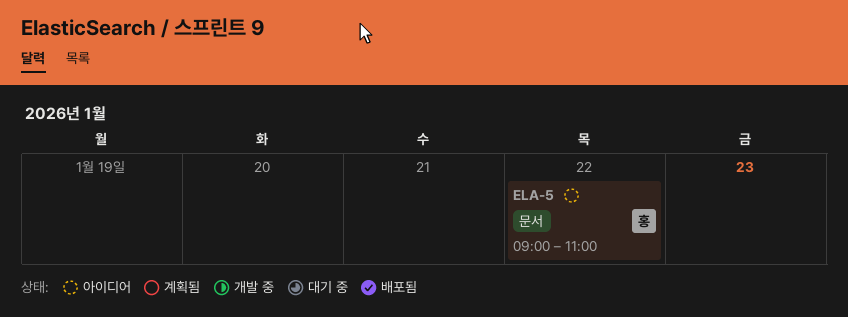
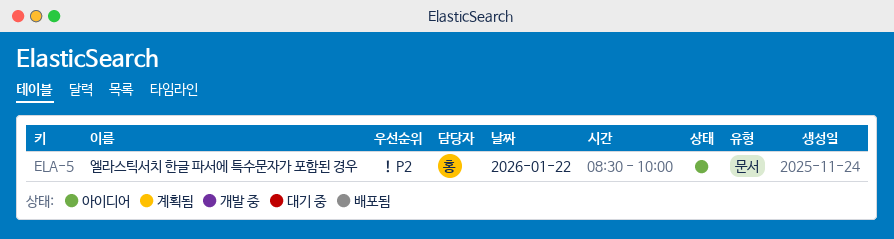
ELA-5, begins: 09:00 -> 08:30
ELA-5, ends: 11:00 -> 10:00

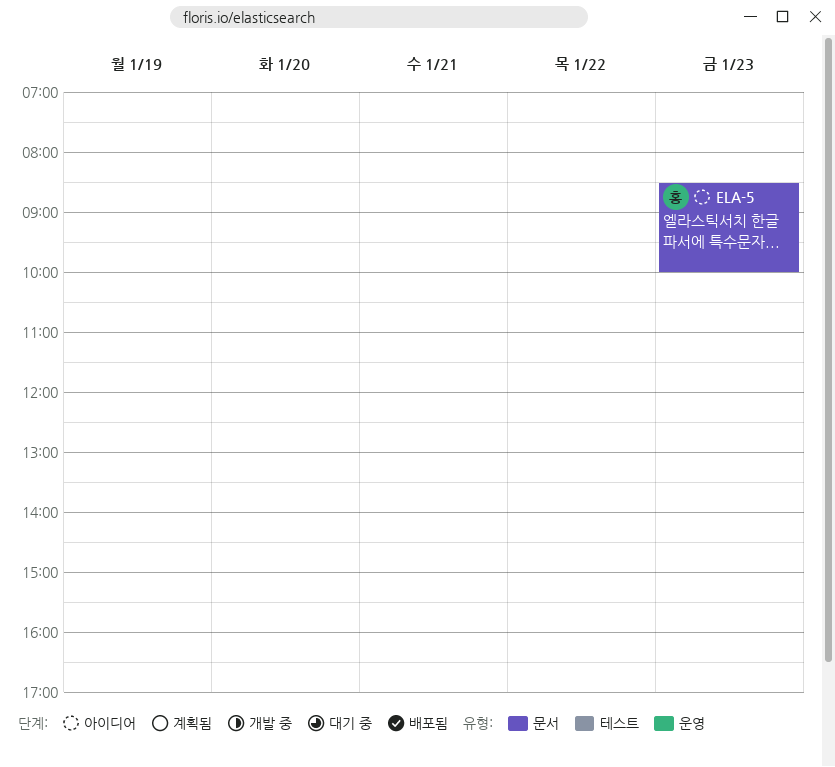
ELA-5, day: Jan 22 -> Jan 23

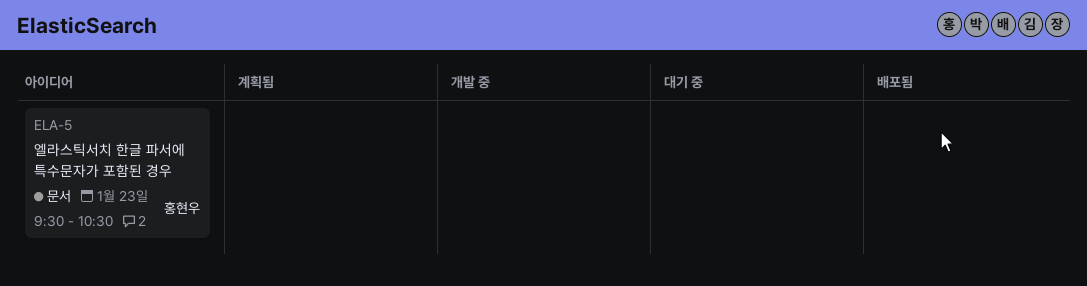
ELA-5, begins: 08:30 -> 09:30
ELA-5, ends: 10:00 -> 10:30

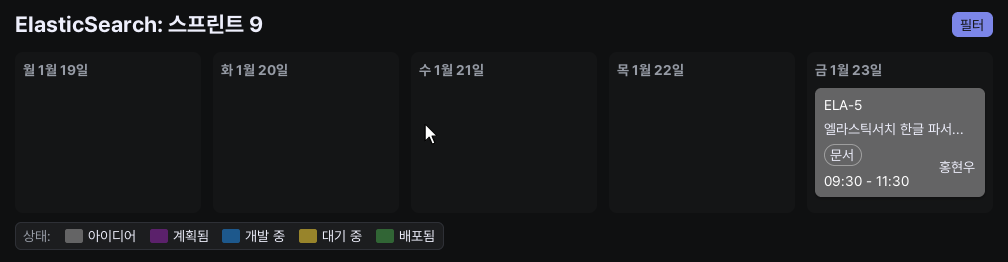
ELA-5, ends: 10:30 -> 11:30

